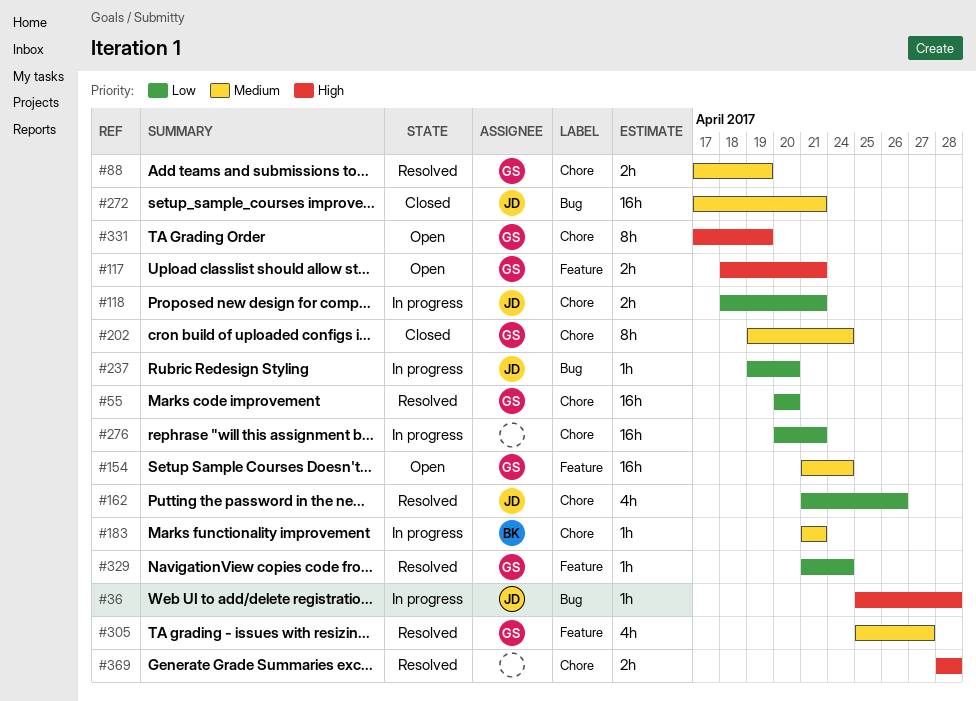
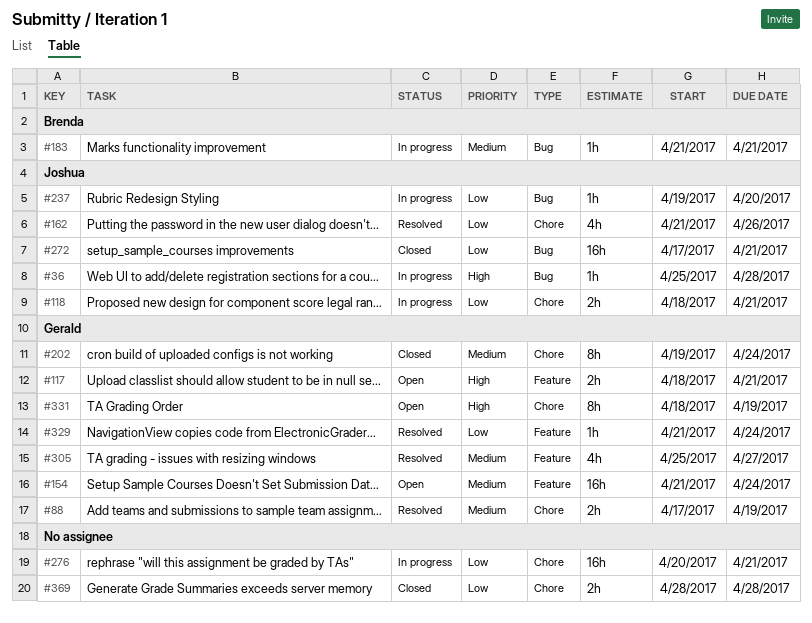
#55: present -> none
#183, label: Chore -> Bug
#272, priority: Medium -> Low
#331, start: Apr 17 -> Apr 18
#369, status: Resolved -> Closed
#369, priority: High -> Low

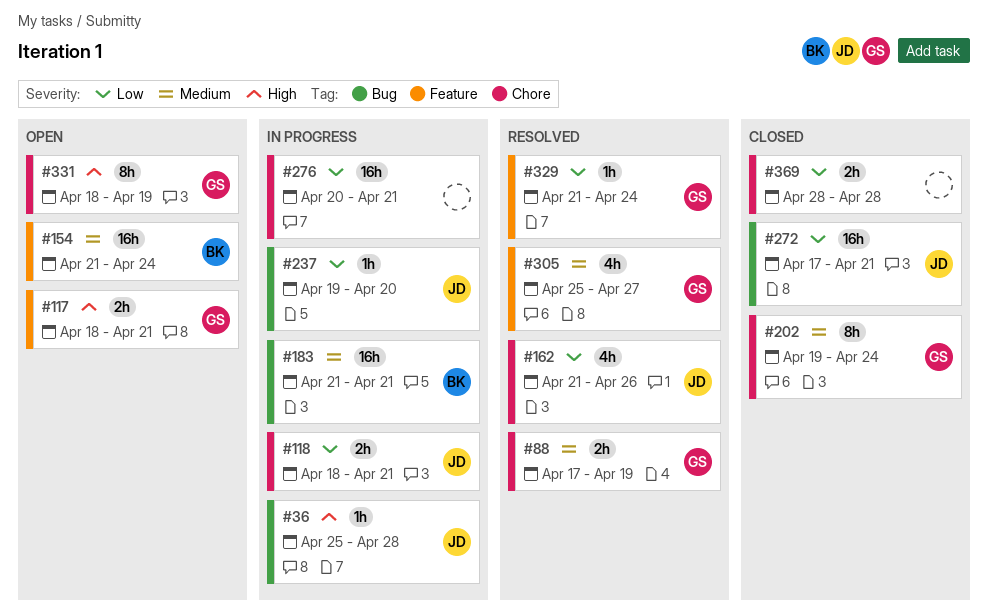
#154, owner: Gerald -> Brenda
#183, estimate: 1h -> 16h

